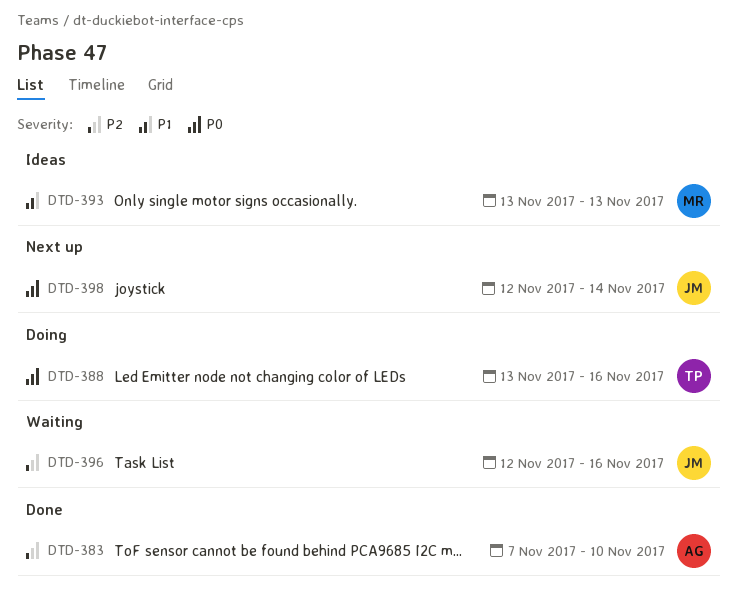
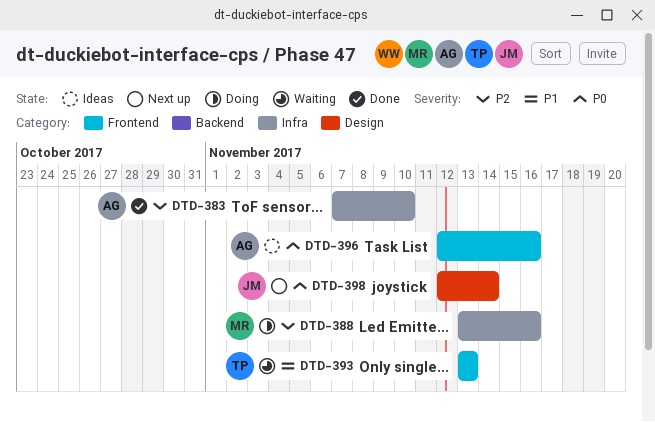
DTD-388, owner: TP -> MR
DTD-388, priority: P0 -> P2
DTD-393, status: Ideas -> Waiting
DTD-393, owner: MR -> TP
DTD-396, status: Waiting -> Ideas
DTD-396, owner: JM -> AG
DTD-396, priority: P2 -> P0

